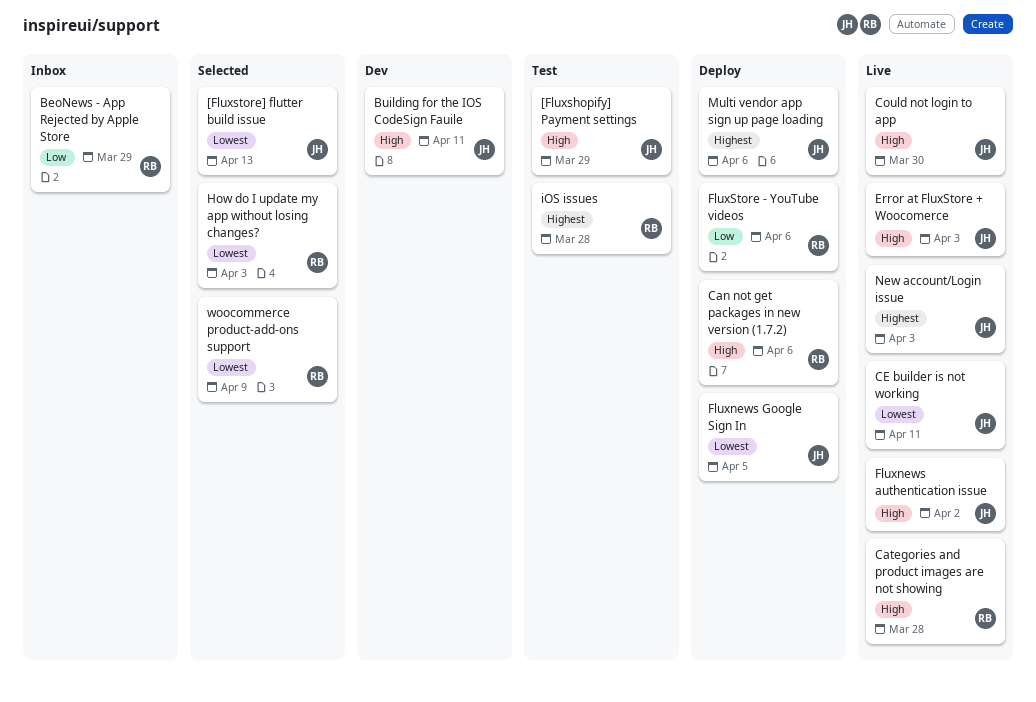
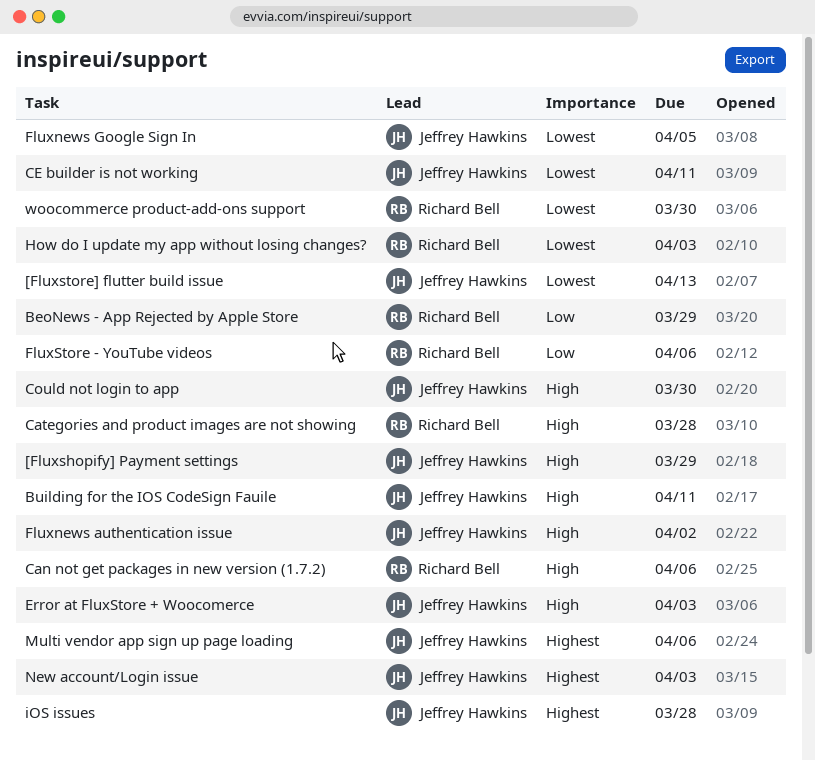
iOS issues, owner: Richard Bell -> Jeffrey Hawkins
woocommerce product-add-ons support, due: Apr 9 -> Mar 30

